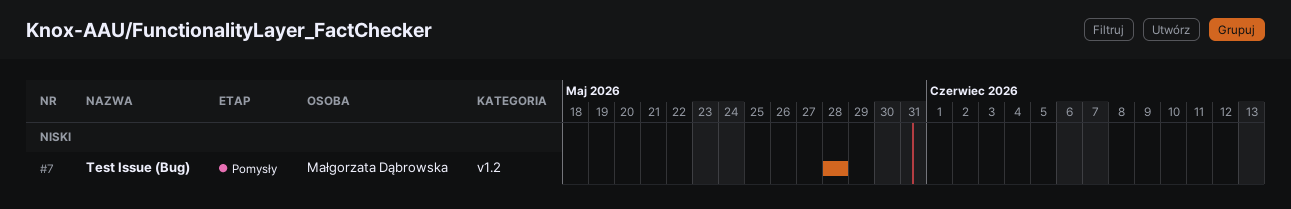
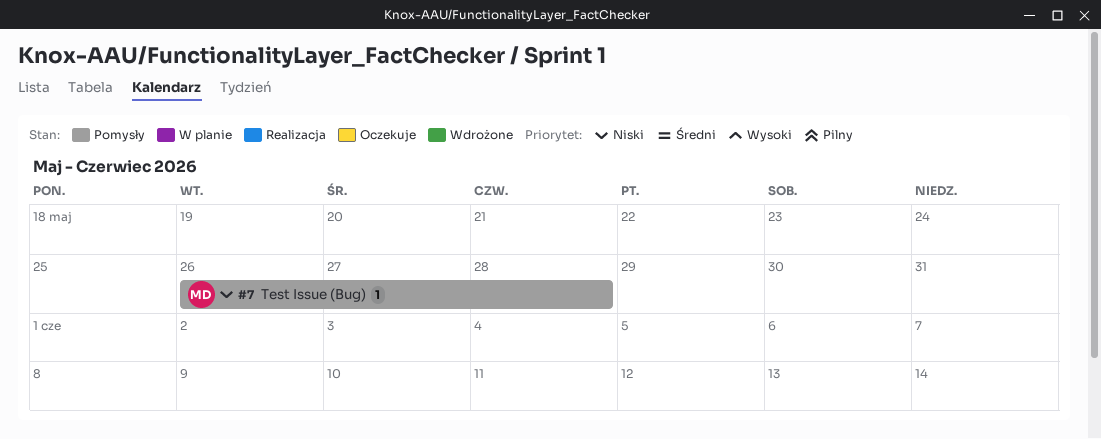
#7, start: May 28 -> May 26

